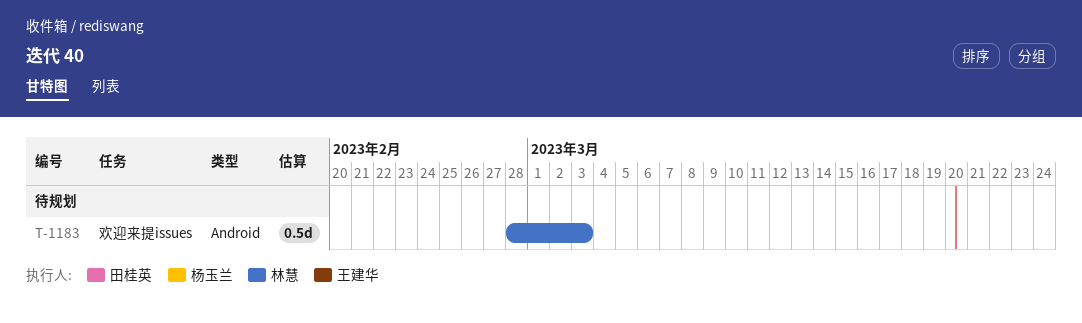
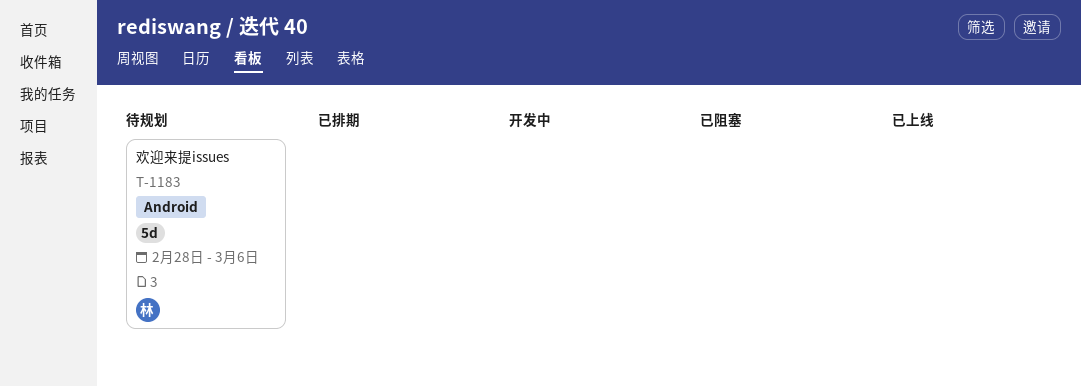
T-1183, estimate: 0.5d -> 5d
T-1183, due: Mar 3 -> Mar 6

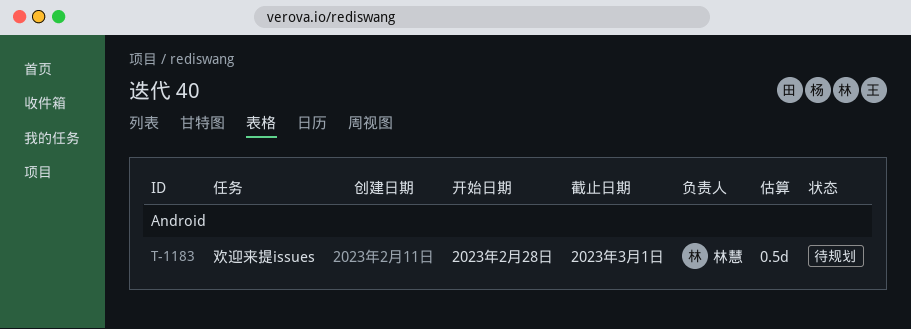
T-1183, estimate: 5d -> 0.5d
T-1183, due: Mar 6 -> Mar 1

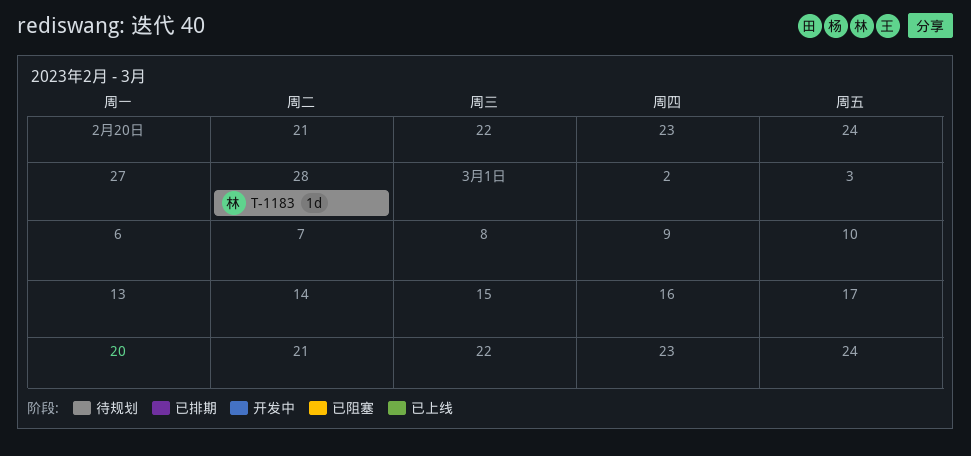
T-1183, estimate: 0.5d -> 1d
T-1183, due: Mar 1 -> Feb 28

